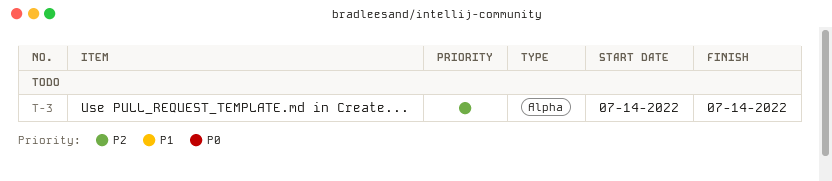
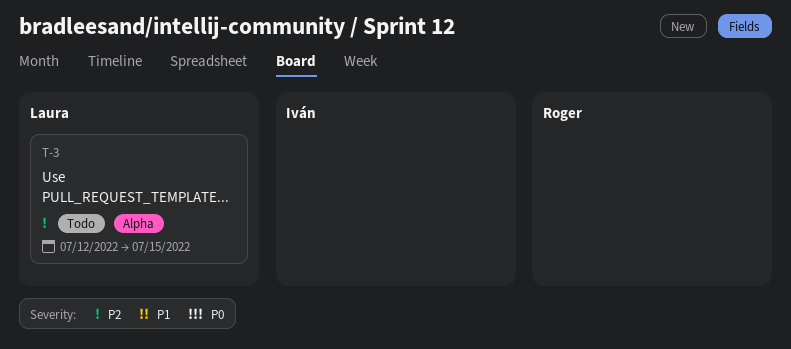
T-3, start: Jul 14 -> Jul 12
T-3, due: Jul 14 -> Jul 15

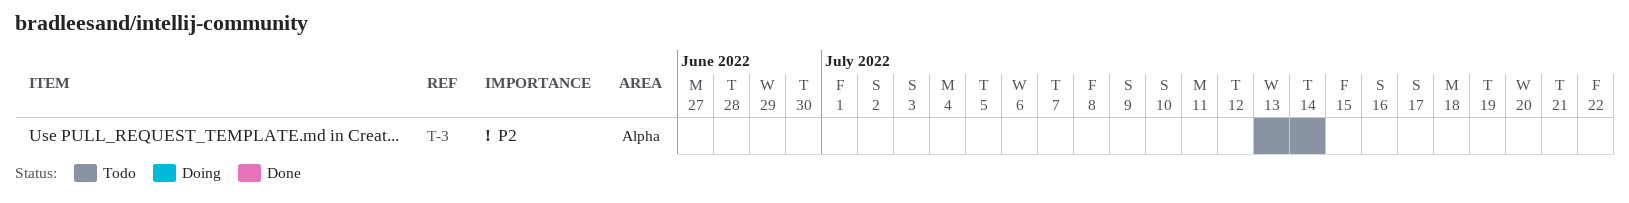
T-3, start: Jul 12 -> Jul 13
T-3, due: Jul 15 -> Jul 14

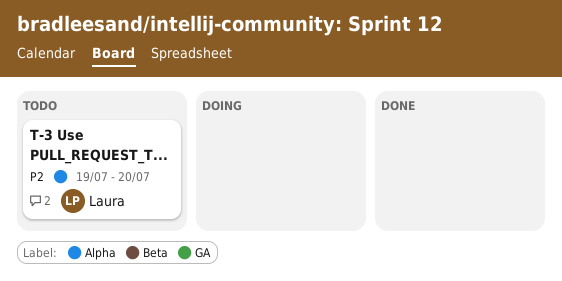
T-3, start: Jul 13 -> Jul 19
T-3, due: Jul 14 -> Jul 20

